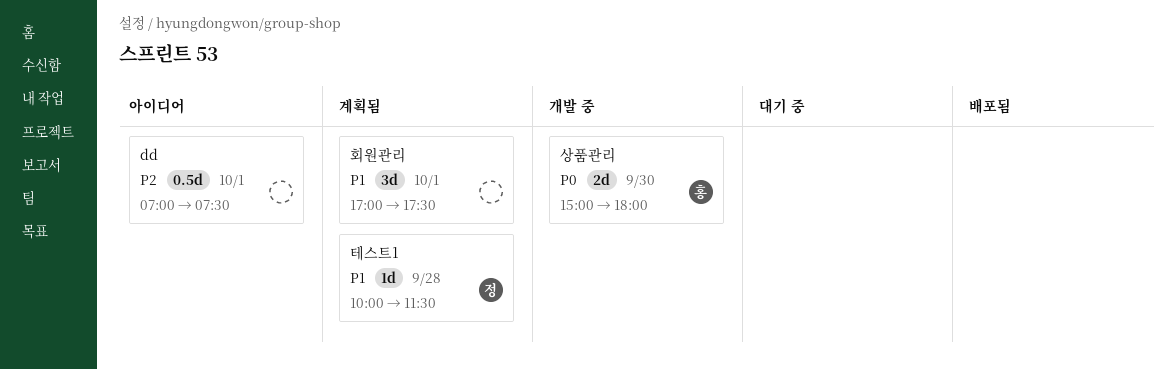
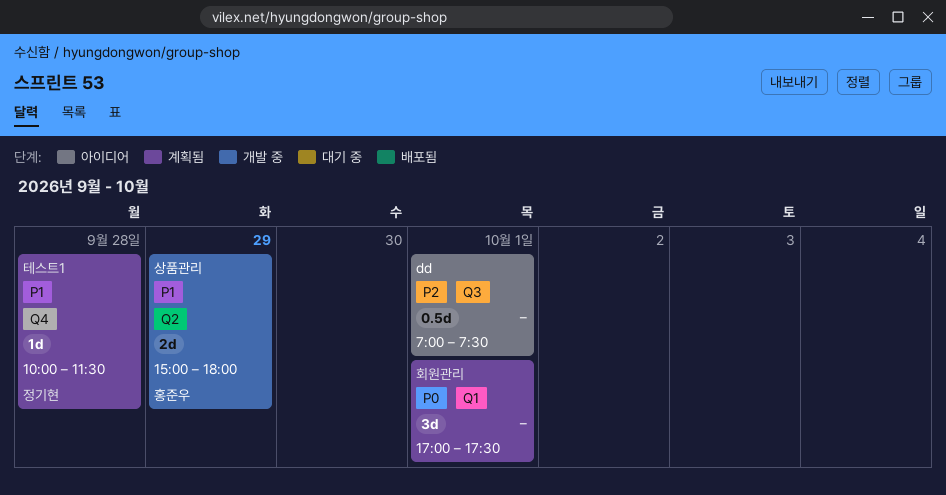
상품관리, priority: P0 -> P1
상품관리, day: Sep 30 -> Sep 29
회원관리, priority: P1 -> P0

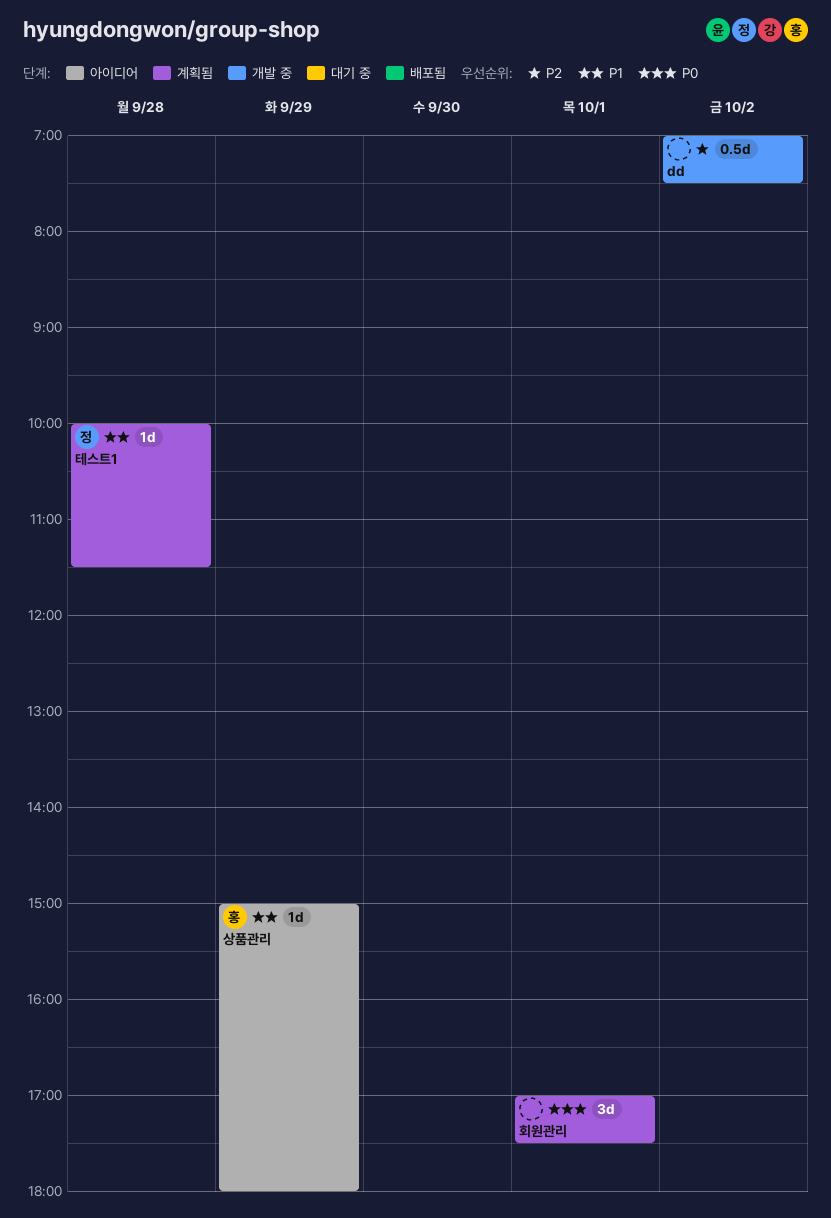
dd, status: 아이디어 -> 개발 중
dd, day: Oct 1 -> Oct 2
상품관리, status: 개발 중 -> 아이디어
상품관리, estimate: 2d -> 1d

